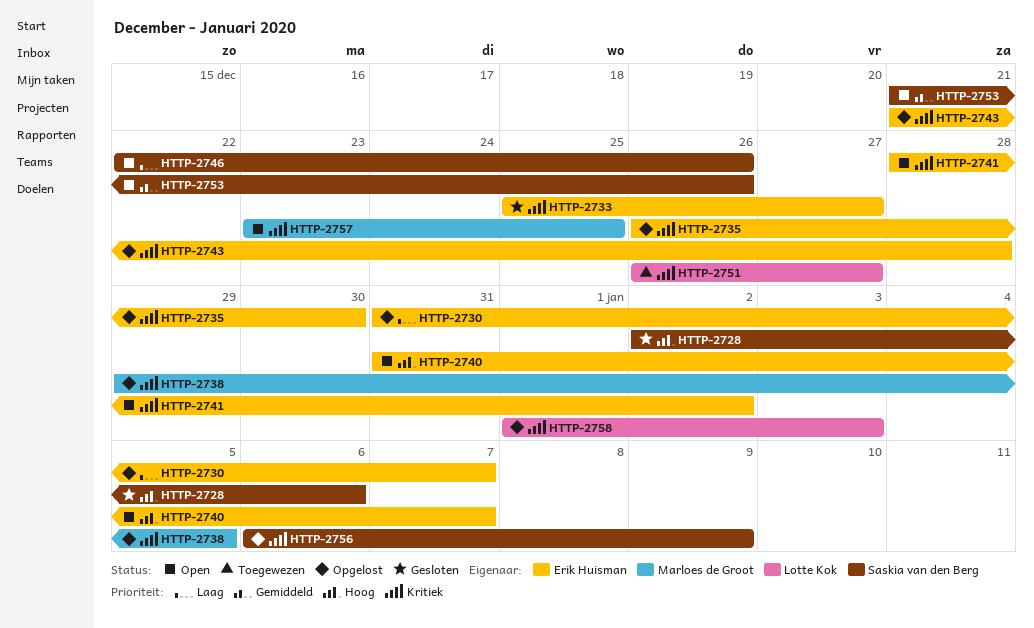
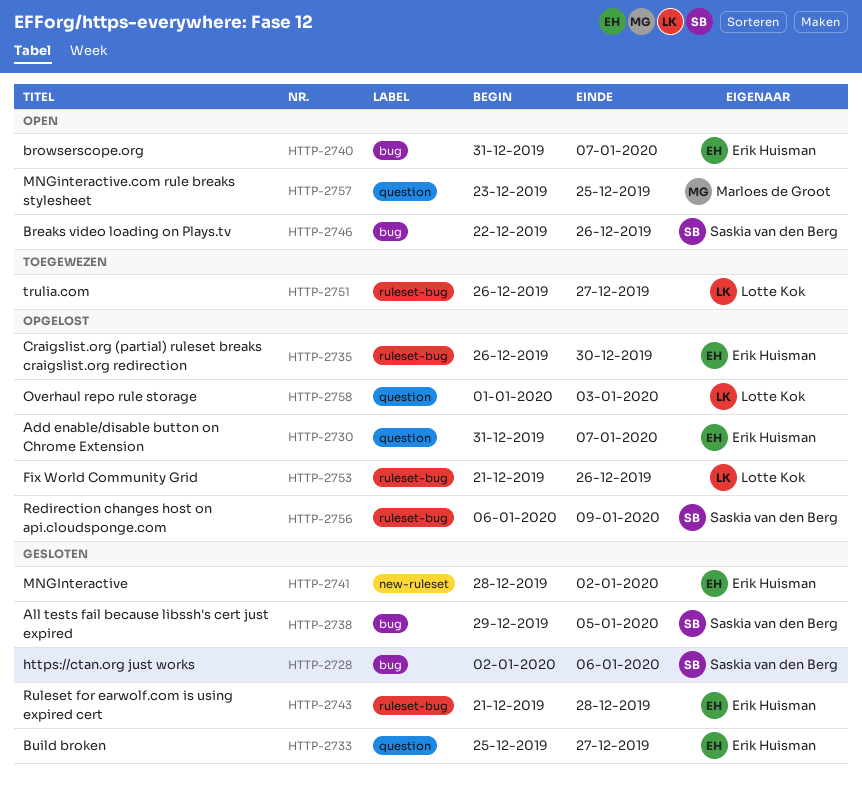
HTTP-2738, status: Opgelost -> Gesloten
HTTP-2738, owner: Marloes de Groot -> Saskia van den Berg
HTTP-2741, status: Open -> Gesloten
HTTP-2743, status: Opgelost -> Gesloten
HTTP-2753, status: Open -> Opgelost
HTTP-2753, owner: Saskia van den Berg -> Lotte Kok

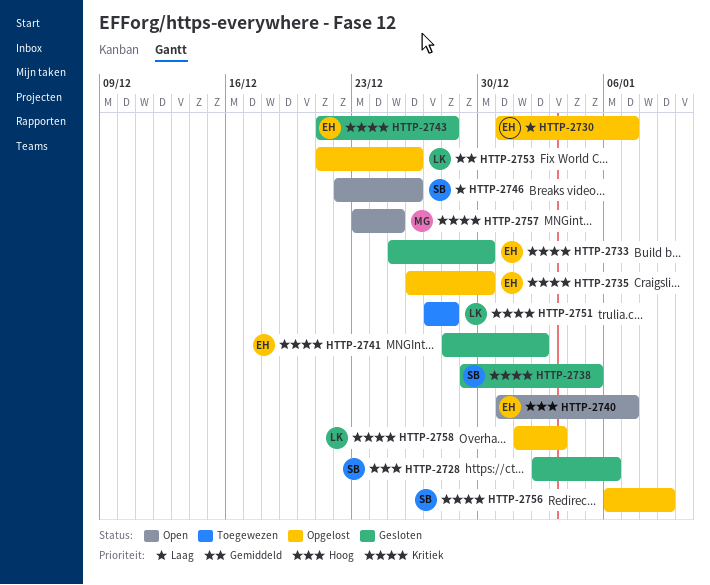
HTTP-2733, due: Dec 27 -> Dec 30
HTTP-2751, start: Dec 26 -> Dec 27
HTTP-2751, due: Dec 27 -> Dec 28

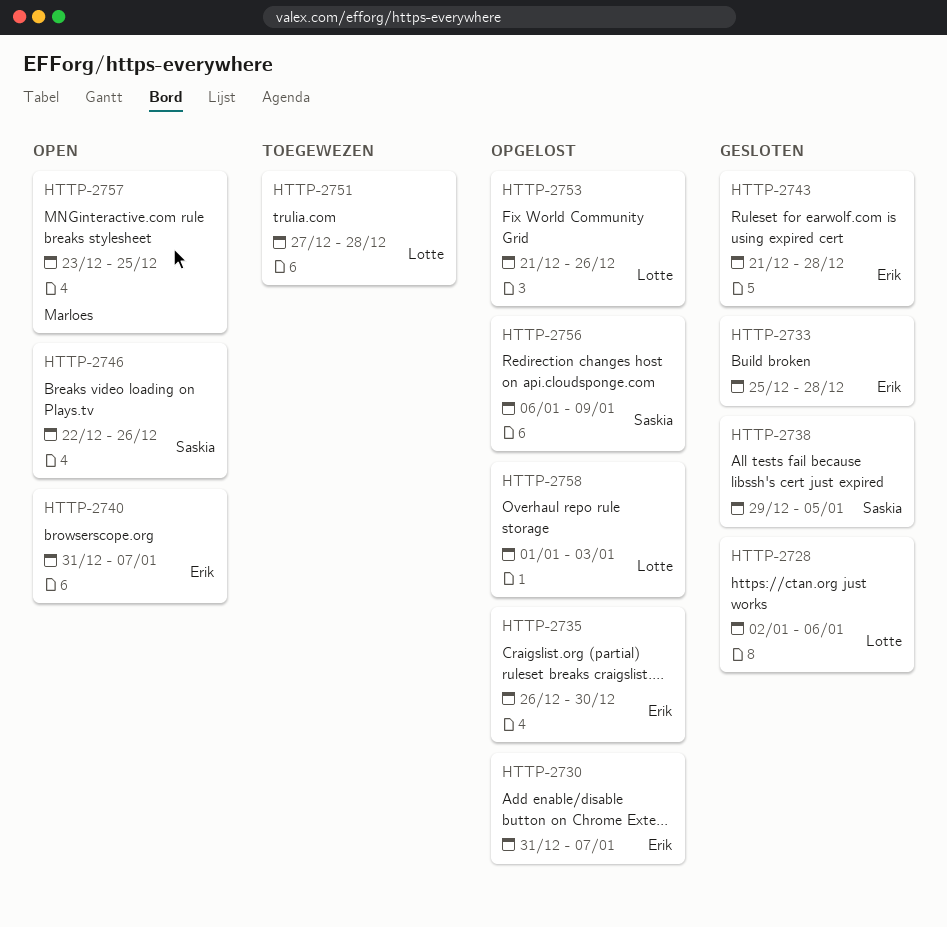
HTTP-2728, owner: Saskia -> Lotte
HTTP-2733, due: Dec 30 -> Dec 28
HTTP-2741: present -> none

